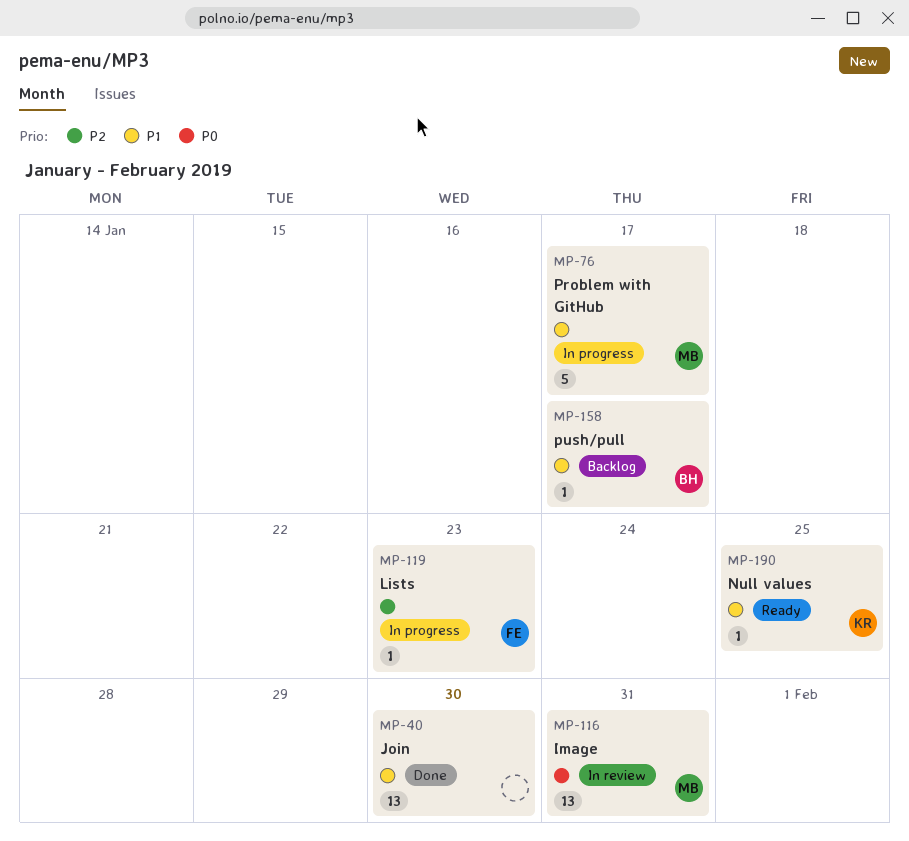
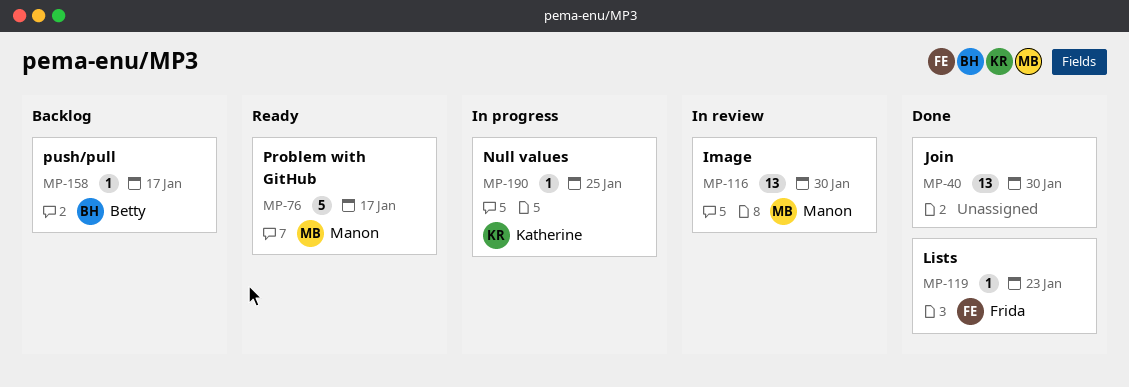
MP-76, status: In progress -> Ready
MP-116, due: Jan 31 -> Jan 30
MP-119, status: In progress -> Done
MP-190, status: Ready -> In progress

